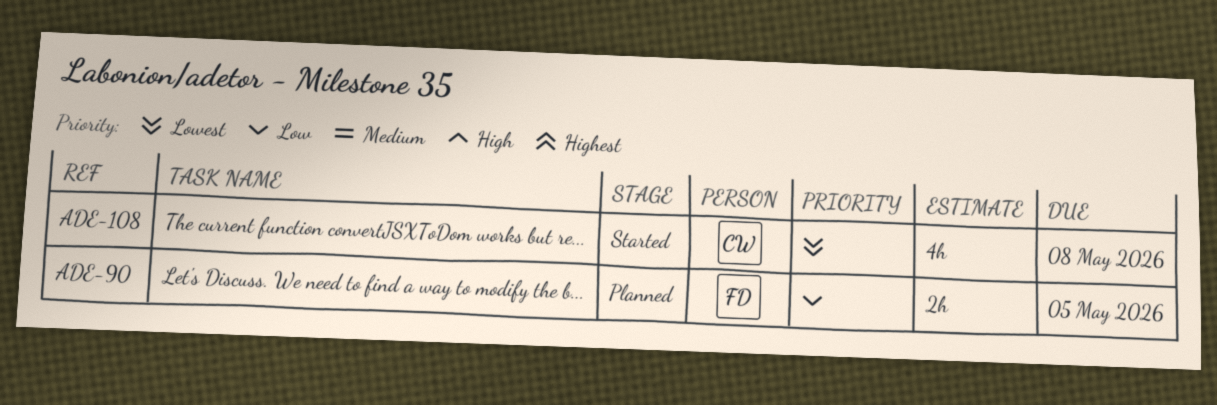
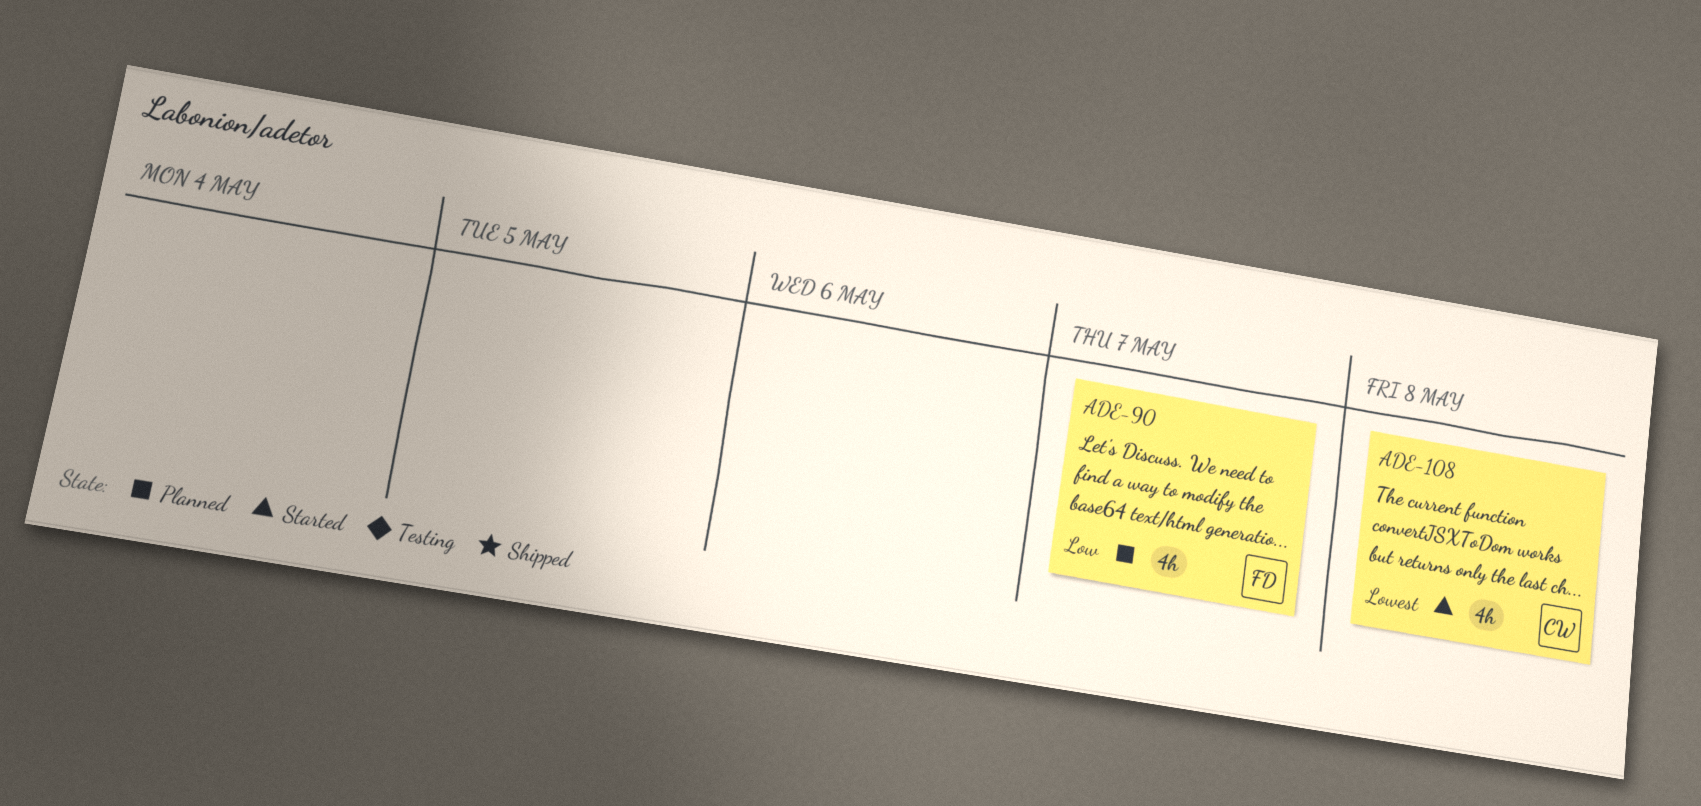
ADE-90, estimate: 2h -> 4h
ADE-90, due: May 5 -> May 7

